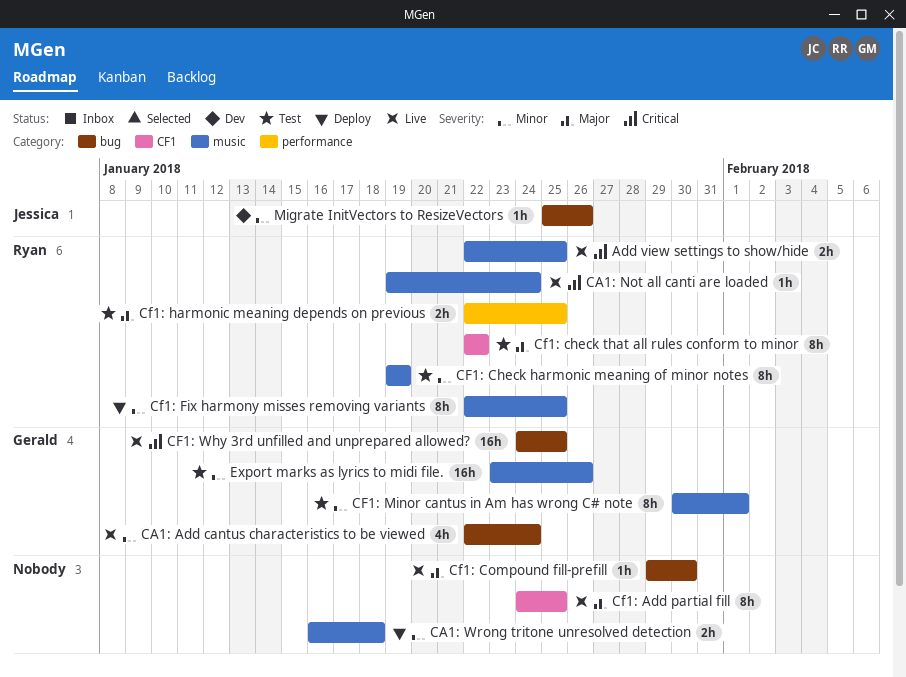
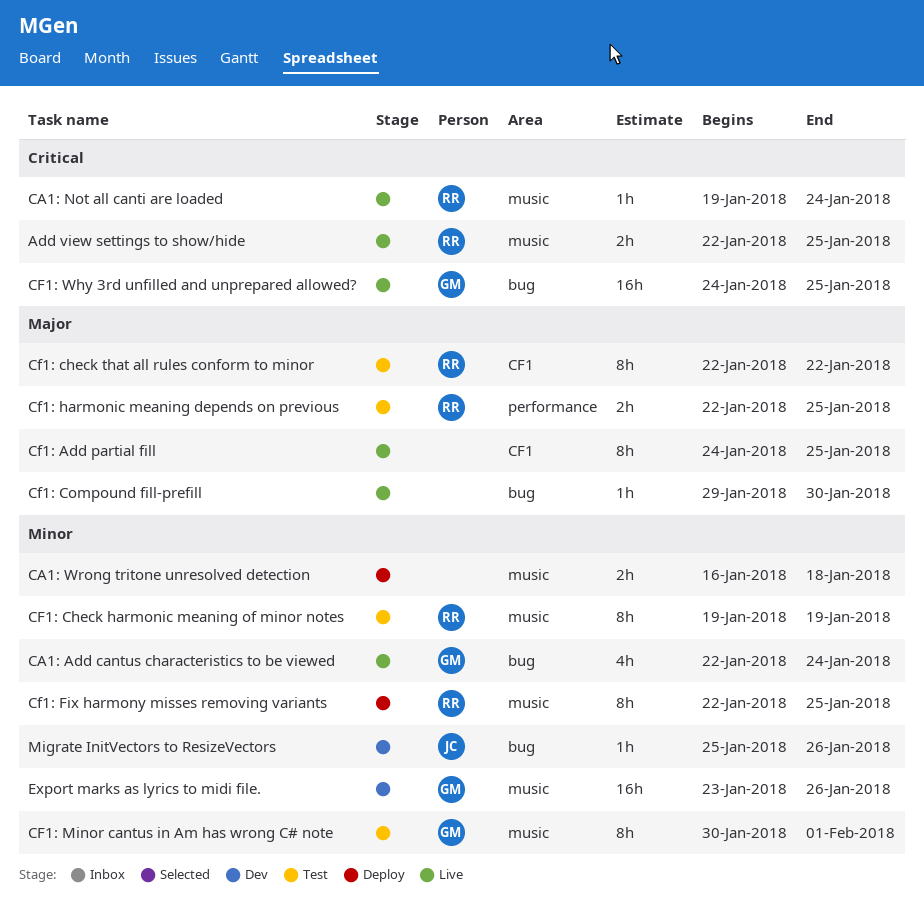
Export marks as lyrics to midi file., status: Test -> Dev

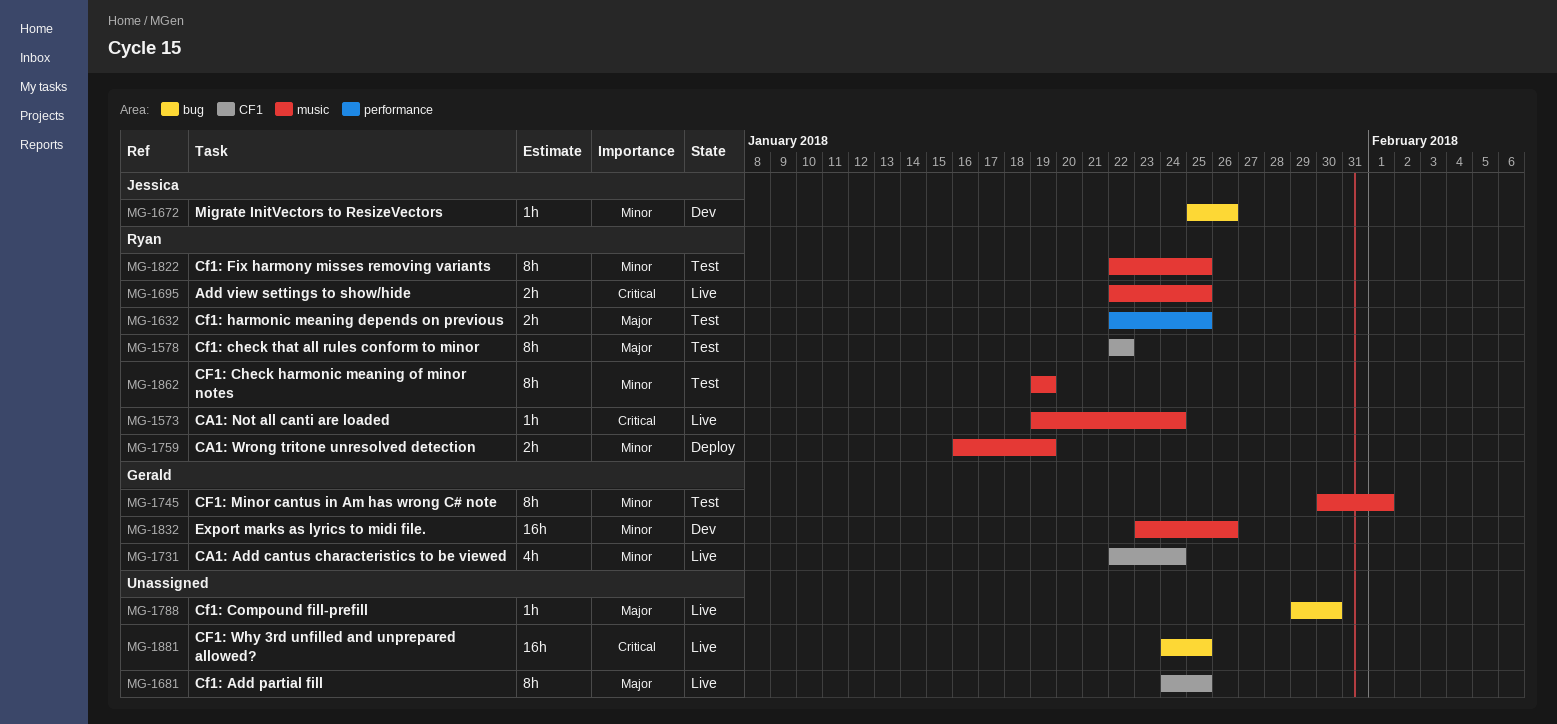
CA1: Add cantus characteristics to be viewed, label: bug -> CF1
CA1: Wrong tritone unresolved detection, owner: none -> Ryan
CA1: Wrong tritone unresolved detection, due: Jan 18 -> Jan 19
Cf1: Fix harmony misses removing variants, status: Deploy -> Test
CF1: Why 3rd unfilled and unprepared allowed?, owner: Gerald -> none

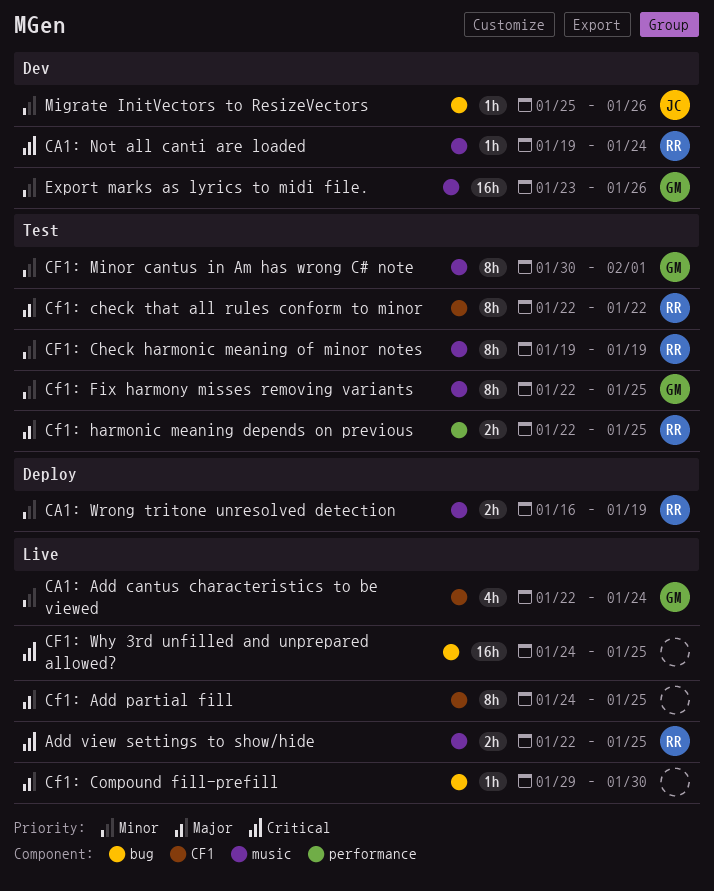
CA1: Not all canti are loaded, status: Live -> Dev
Cf1: Fix harmony misses removing variants, owner: Ryan -> Gerald

